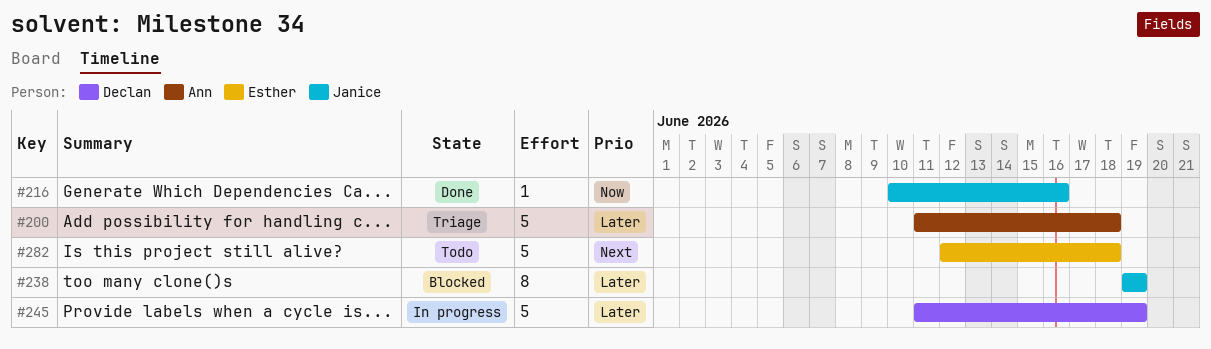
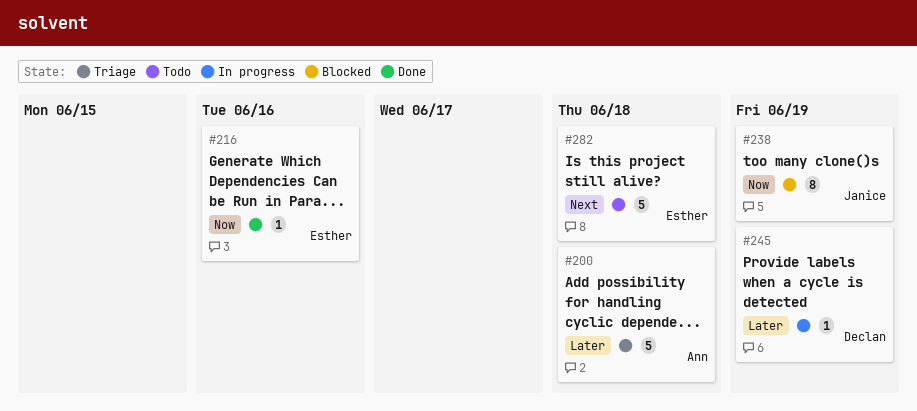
#216, owner: Janice -> Esther
#238, priority: Later -> Now
#245, estimate: 5 -> 1

